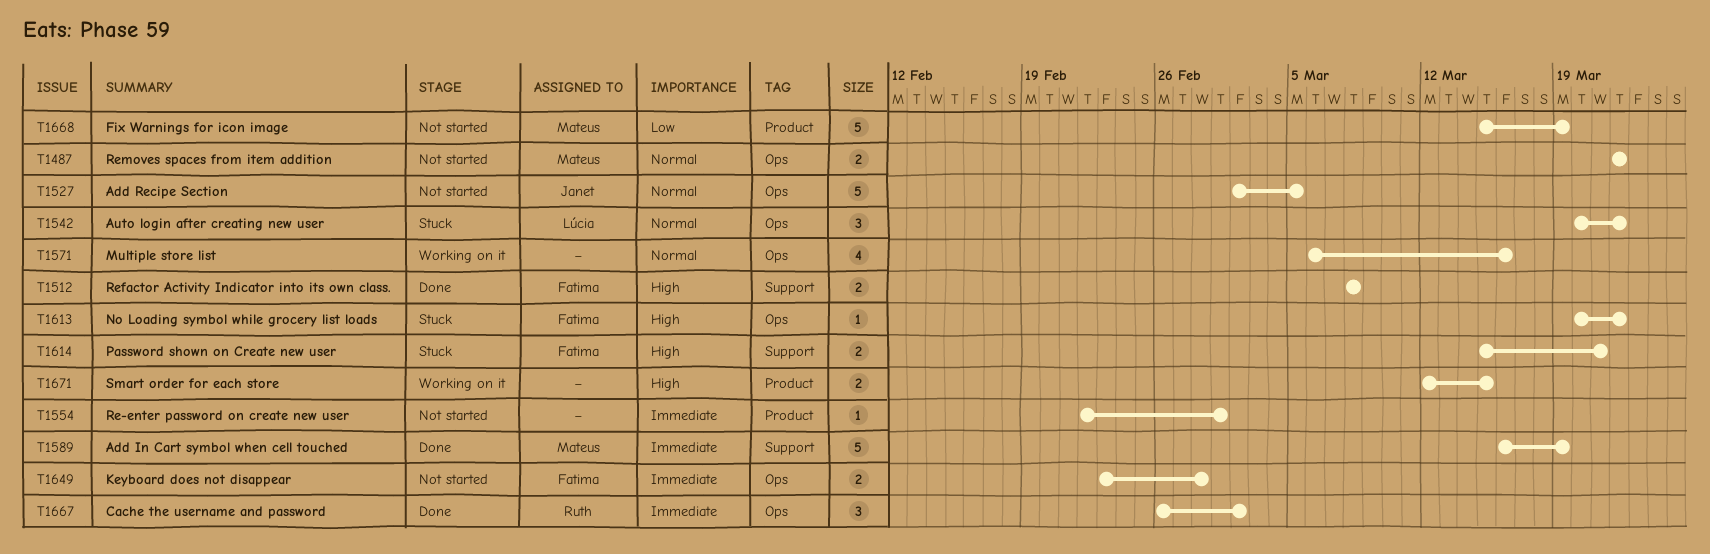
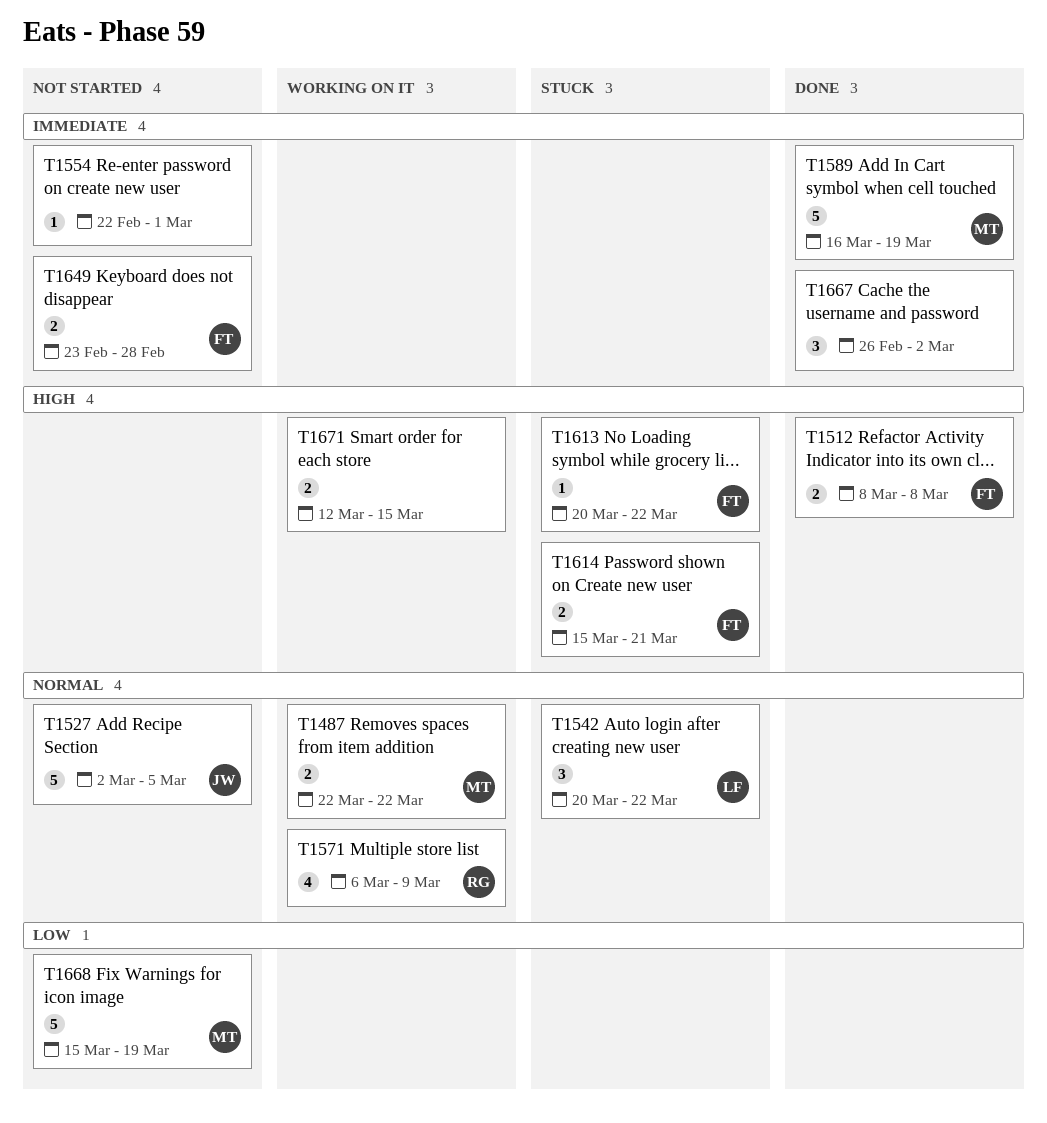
T1487, status: Not started -> Working on it
T1571, owner: none -> Ruth
T1571, due: Mar 16 -> Mar 9
T1667, owner: Ruth -> none

